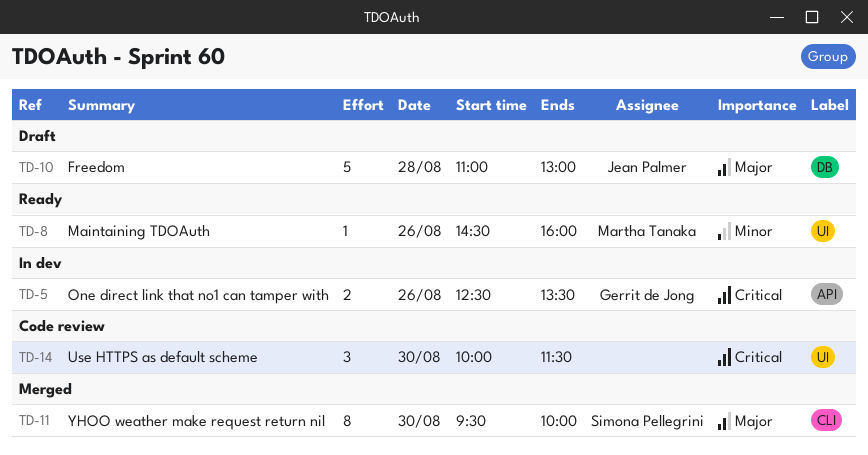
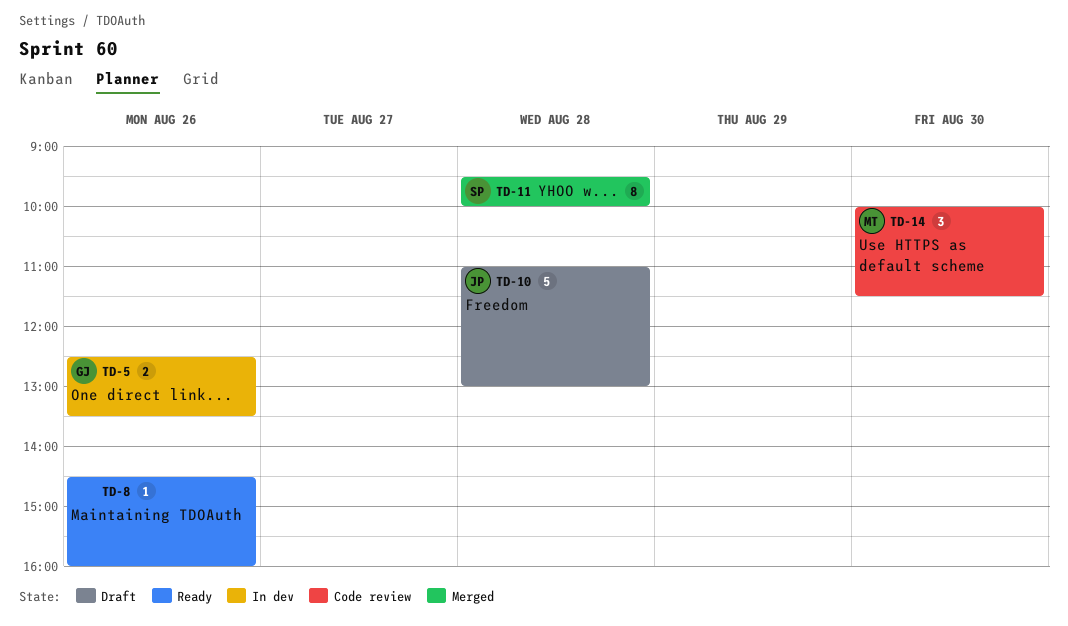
TD-8, owner: Martha Tanaka -> none
TD-11, day: Aug 30 -> Aug 28
TD-14, owner: none -> Martha Tanaka

